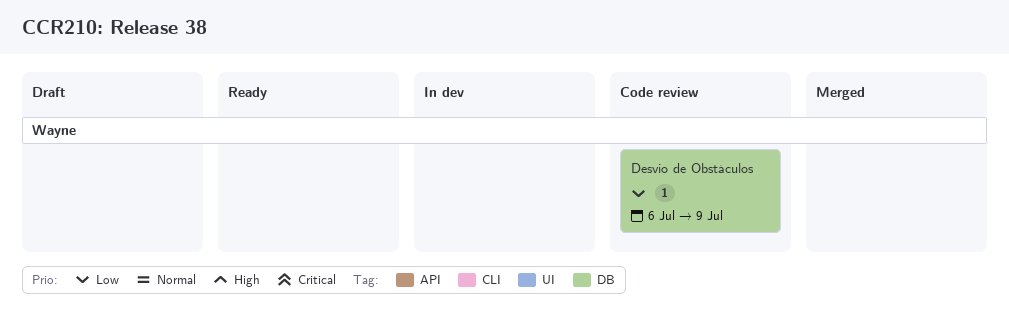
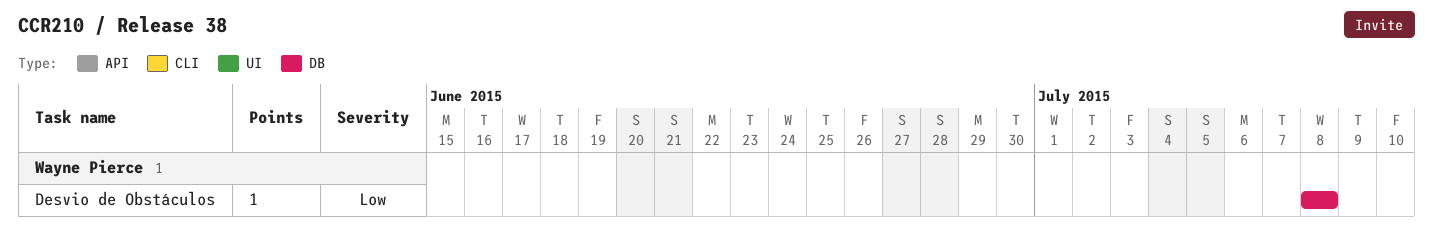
Desvio de Obstáculos, start: Jul 6 -> Jul 8
Desvio de Obstáculos, due: Jul 9 -> Jul 8

